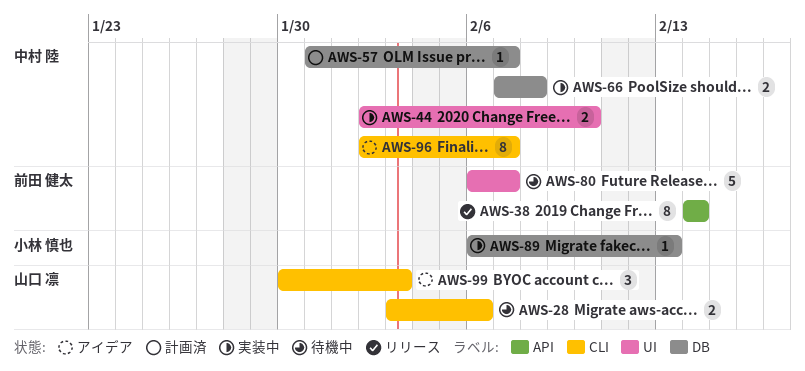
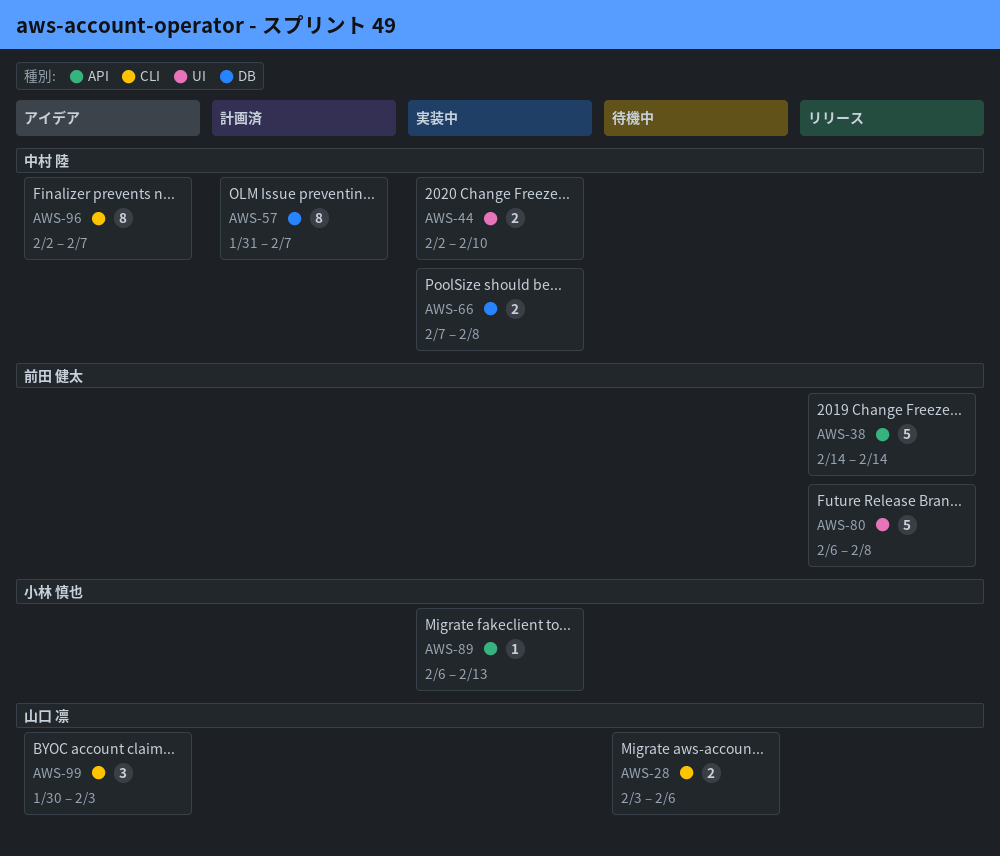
AWS-38, estimate: 8 -> 5
AWS-57, estimate: 1 -> 8
AWS-80, status: 待機中 -> リリース
AWS-80, due: Feb 7 -> Feb 8
AWS-89, label: DB -> API

